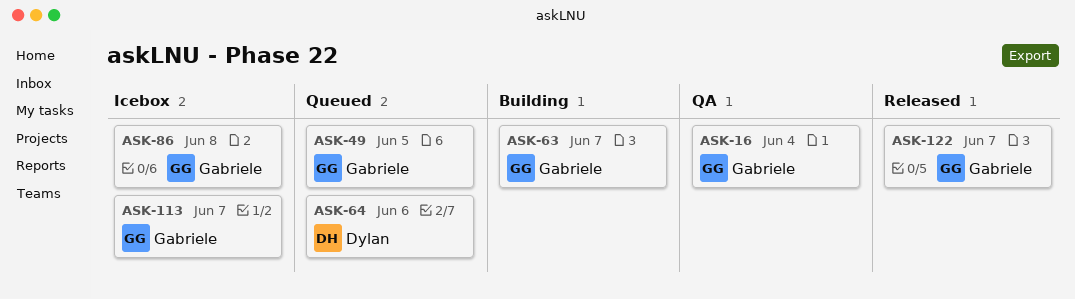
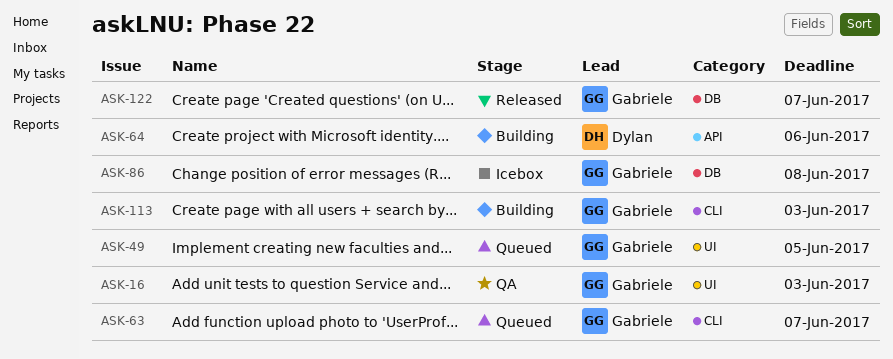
ASK-16, due: Jun 4 -> Jun 3
ASK-63, status: Building -> Queued
ASK-64, status: Queued -> Building
ASK-113, status: Icebox -> Building
ASK-113, due: Jun 7 -> Jun 3

